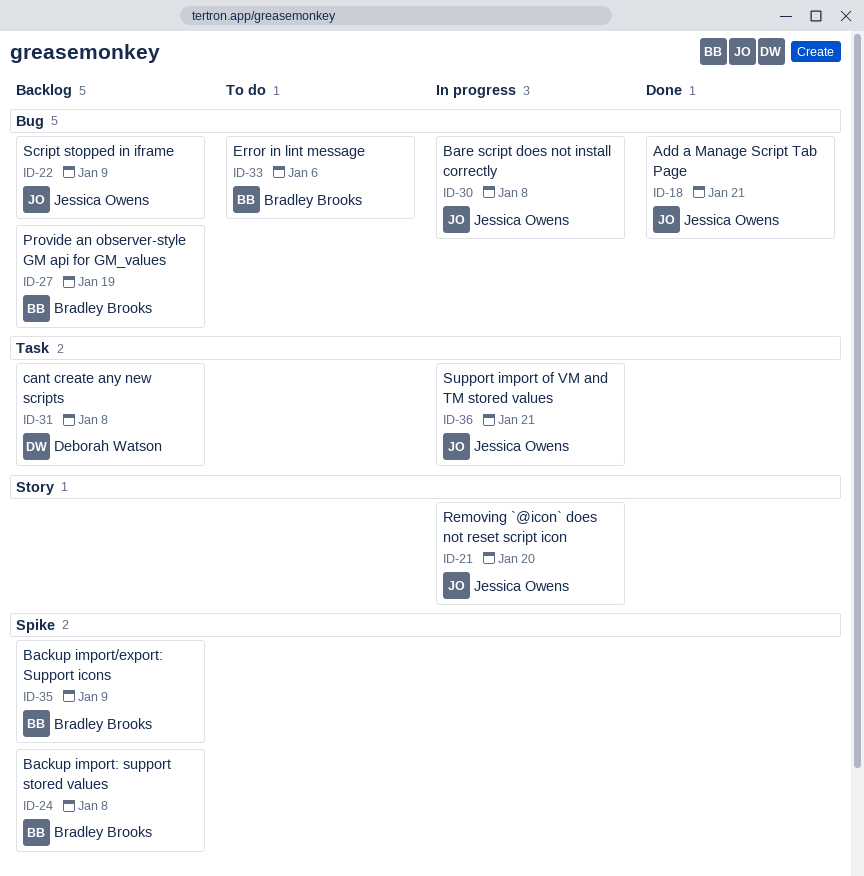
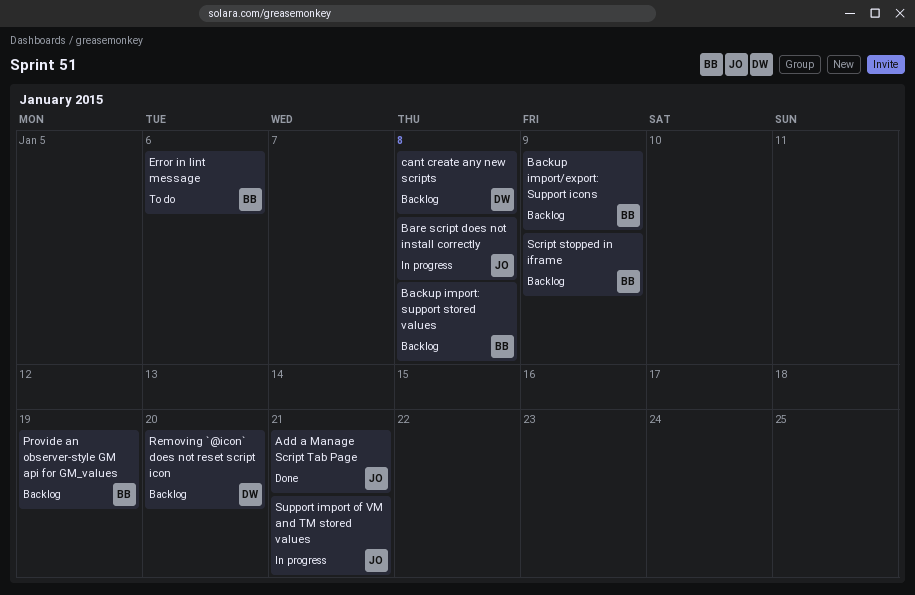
Removing `@icon` does not reset script icon, status: In progress -> Backlog
Removing `@icon` does not reset script icon, owner: Jessica Owens -> Deborah Watson
Script stopped in iframe, owner: Jessica Owens -> Bradley Brooks

